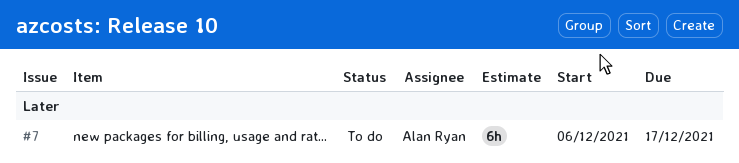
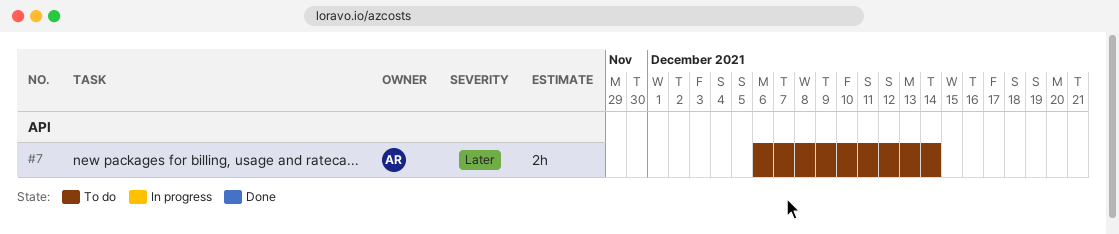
#7, estimate: 6h -> 2h
#7, due: Dec 17 -> Dec 14

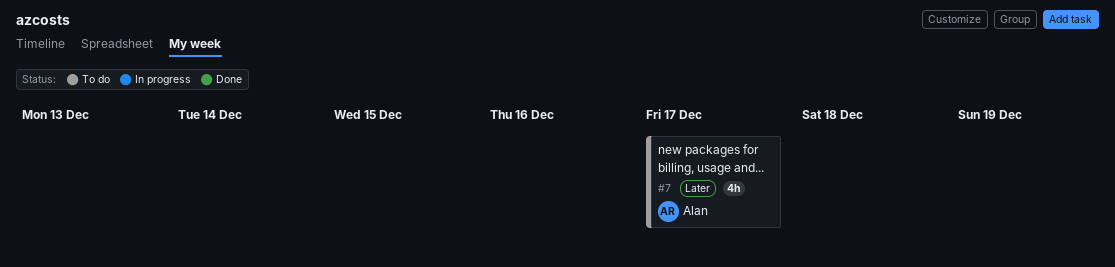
#7, estimate: 2h -> 4h
#7, due: Dec 14 -> Dec 17

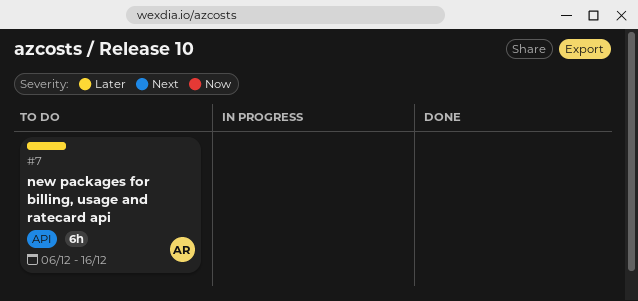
#7, estimate: 4h -> 6h
#7, due: Dec 17 -> Dec 16

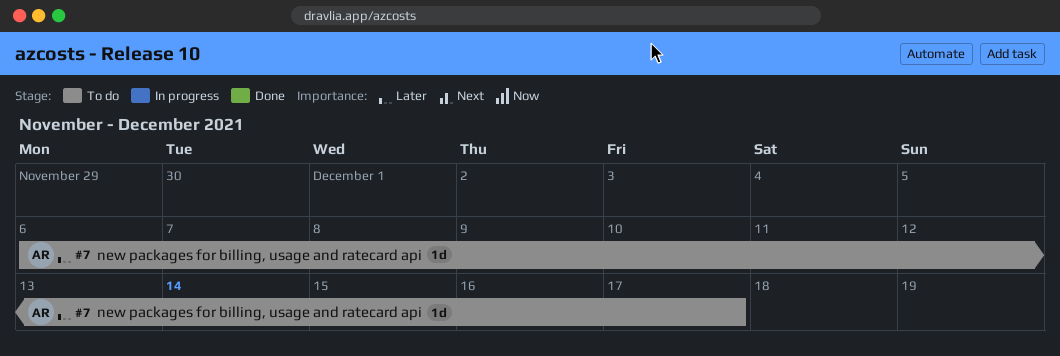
#7, estimate: 6h -> 1d
#7, due: Dec 16 -> Dec 17

